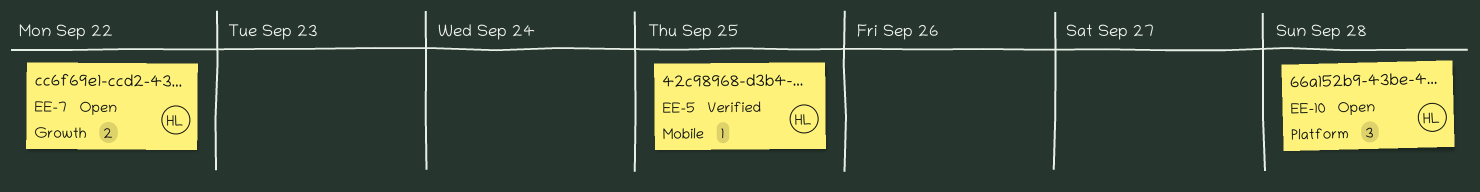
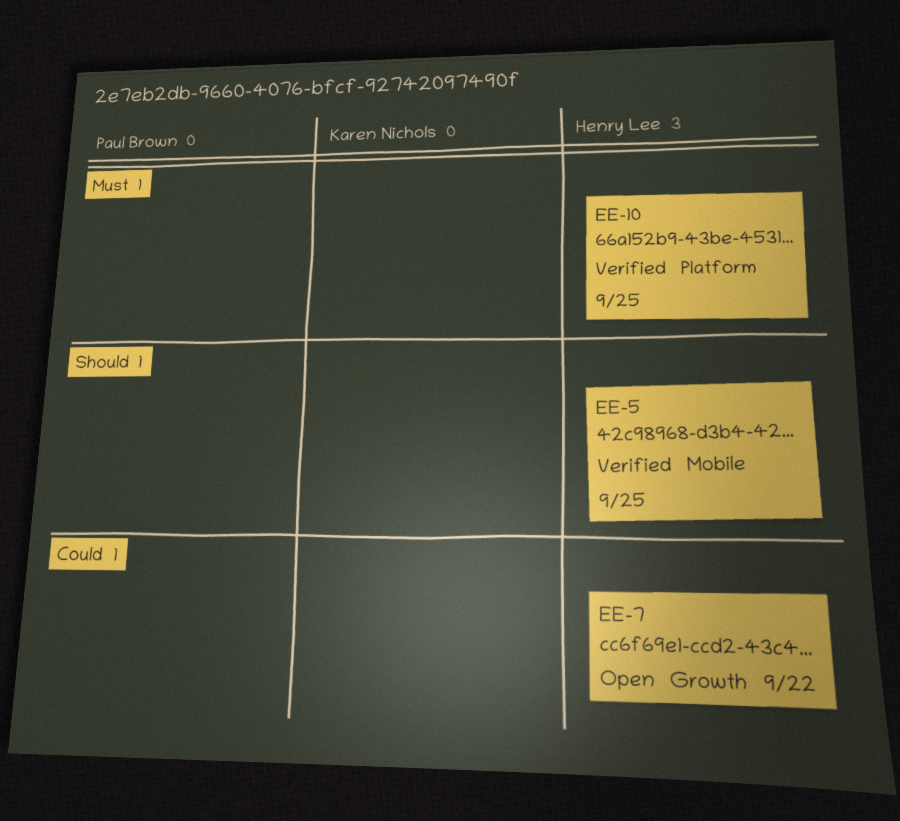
EE-10, status: Open -> Verified
EE-10, due: Sep 28 -> Sep 25

